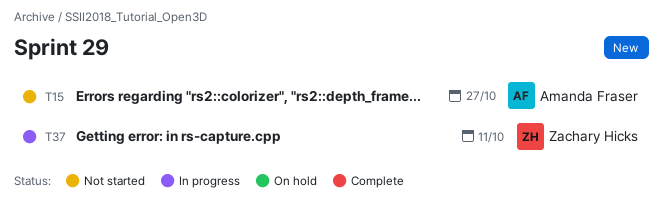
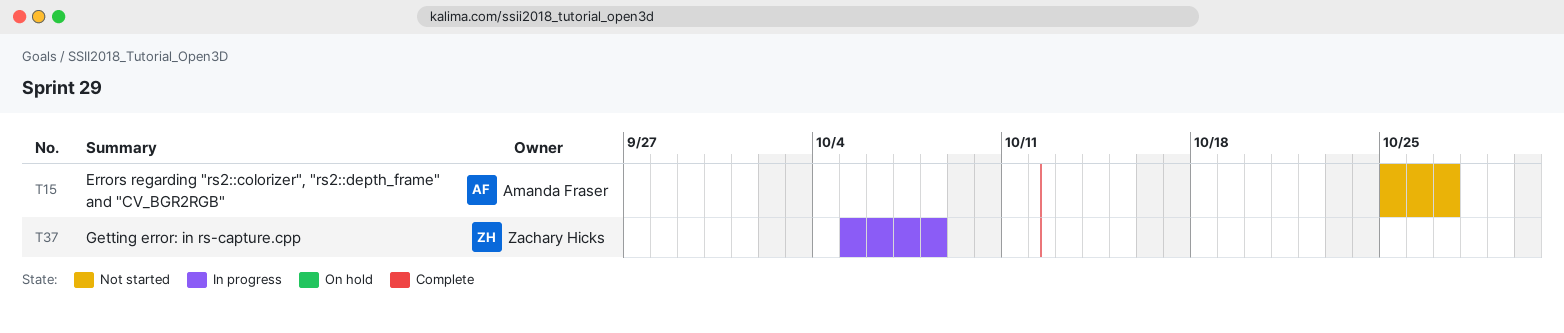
T37, due: Oct 11 -> Oct 8

